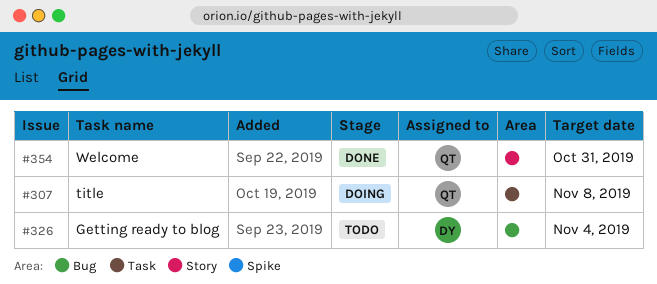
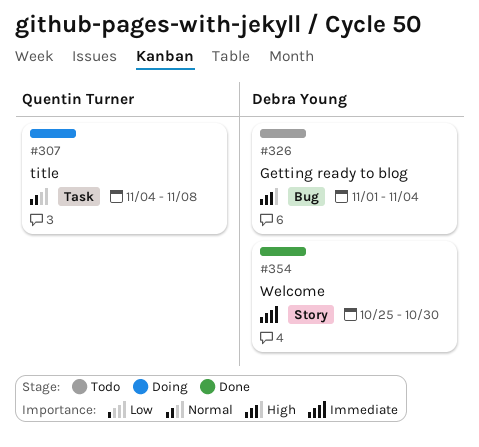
#354, owner: Quentin Turner -> Debra Young
#354, due: Oct 31 -> Oct 30

